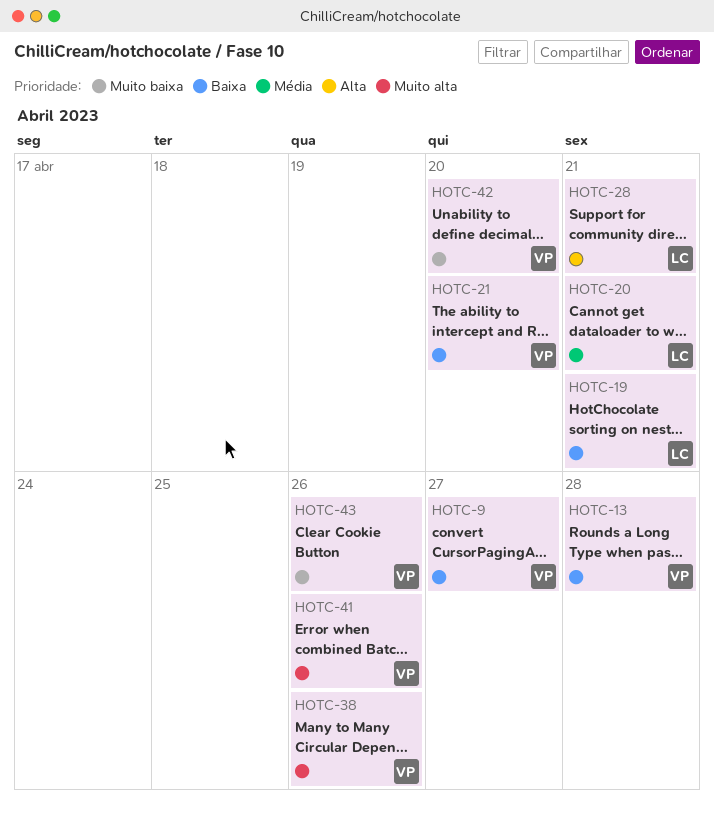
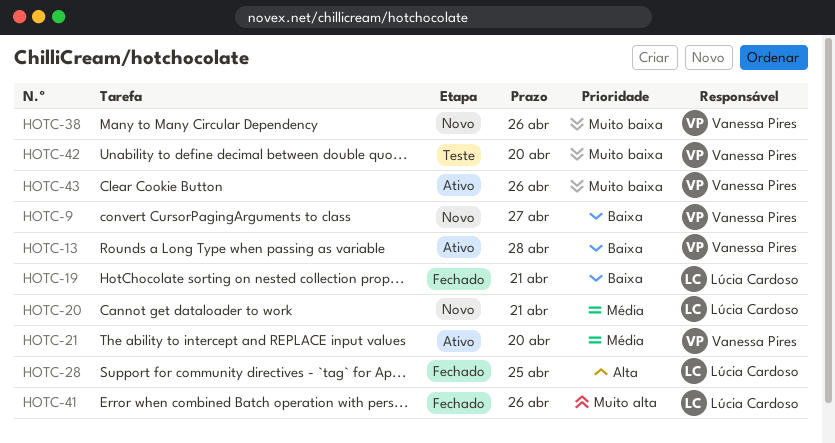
HOTC-21, priority: Baixa -> Média
HOTC-28, due: Apr 21 -> Apr 25
HOTC-38, priority: Muito alta -> Muito baixa
HOTC-41, owner: Vanessa Pires -> Lúcia Cardoso

